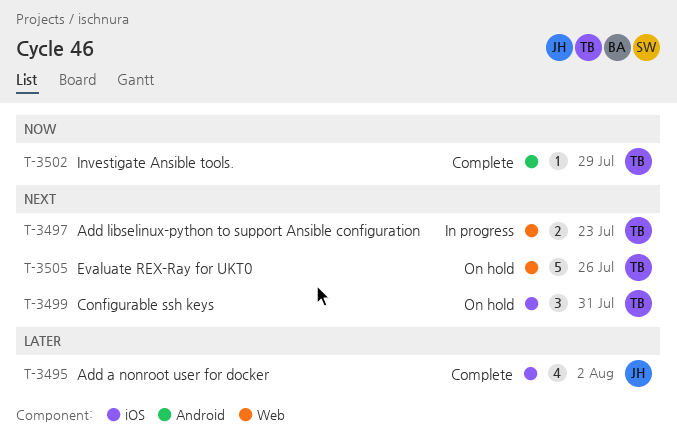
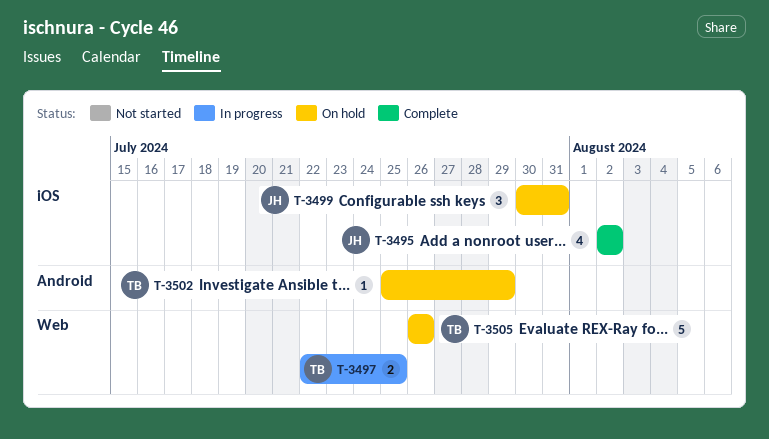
T-3497, due: Jul 23 -> Jul 25
T-3499, owner: TB -> JH
T-3502, status: Complete -> On hold

